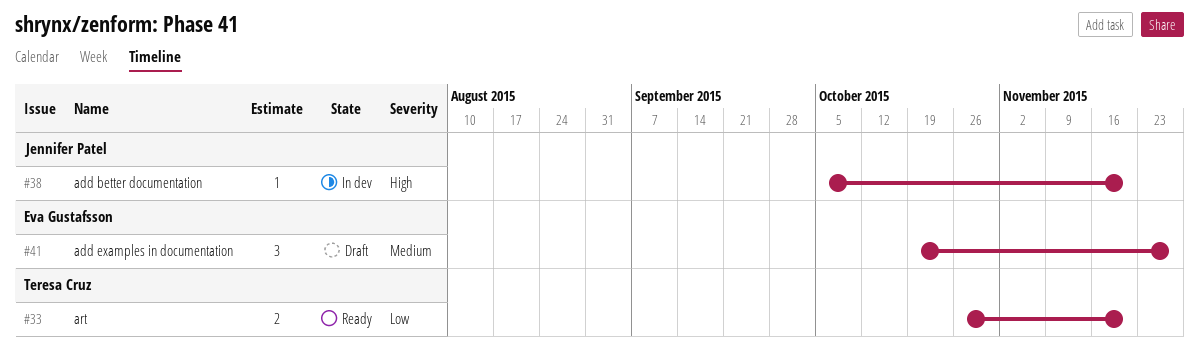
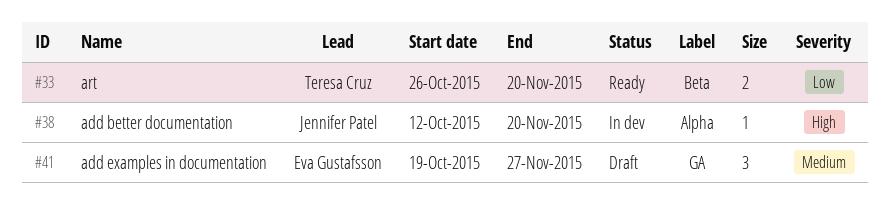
#38, start: Oct 5 -> Oct 12

